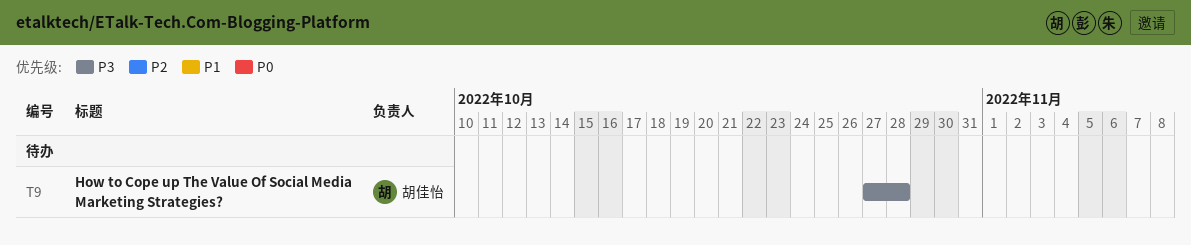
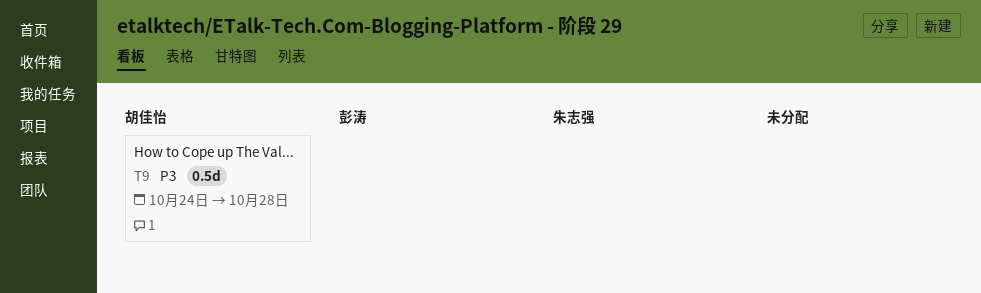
T9, start: Oct 27 -> Oct 24

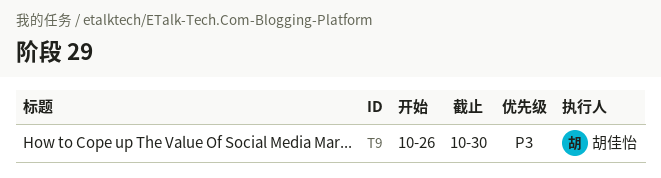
T9, start: Oct 24 -> Oct 26
T9, due: Oct 28 -> Oct 30

